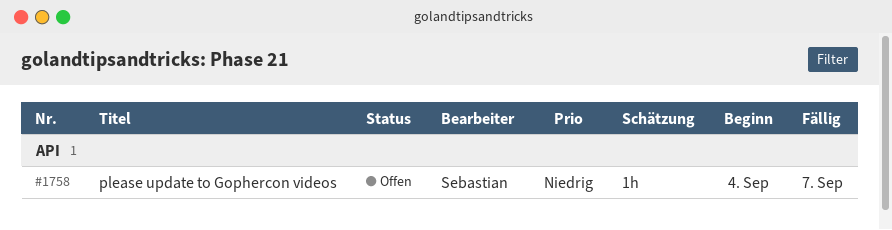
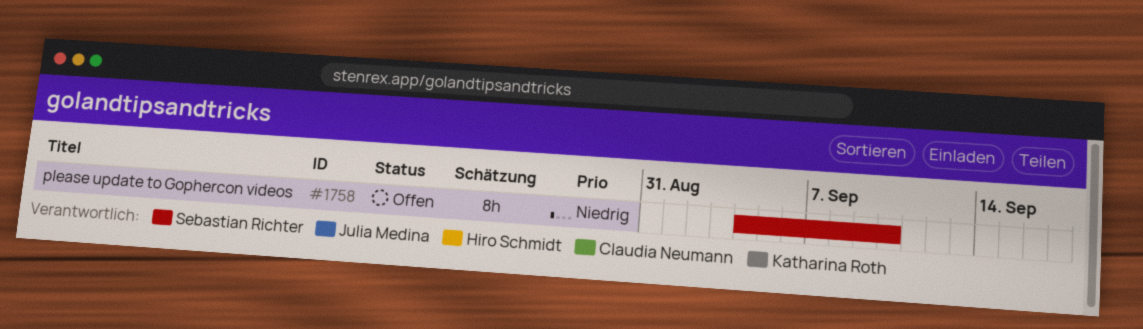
#1758, estimate: 1h -> 8h
#1758, due: Sep 7 -> Sep 10

